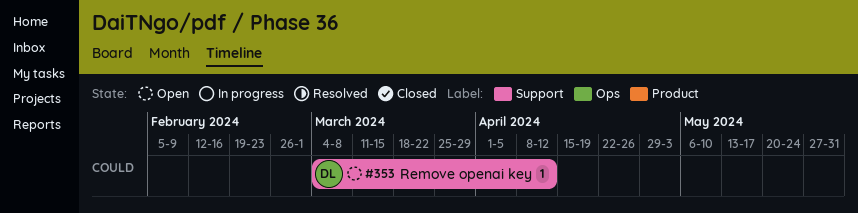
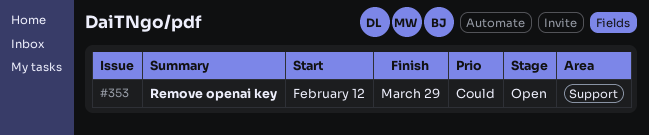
#353, start: Mar 4 -> Feb 12
#353, due: Apr 12 -> Mar 29

